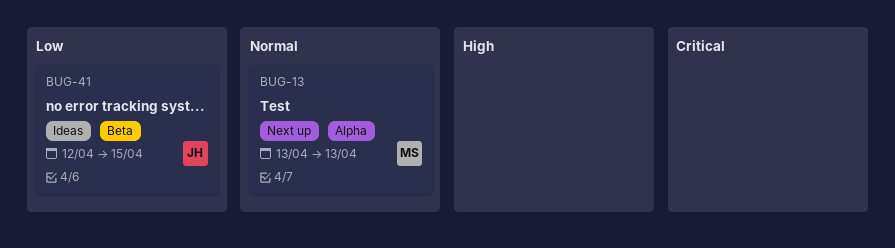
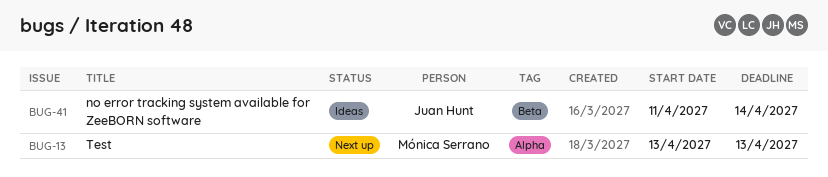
BUG-41, start: Apr 12 -> Apr 11
BUG-41, due: Apr 15 -> Apr 14

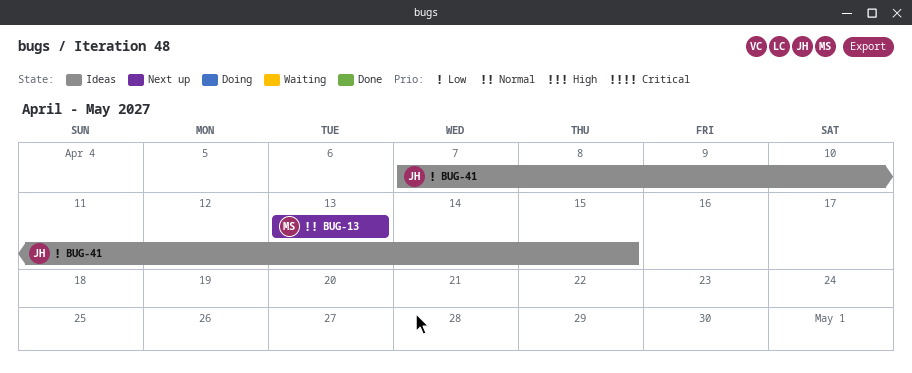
BUG-41, start: Apr 11 -> Apr 7
BUG-41, due: Apr 14 -> Apr 15

